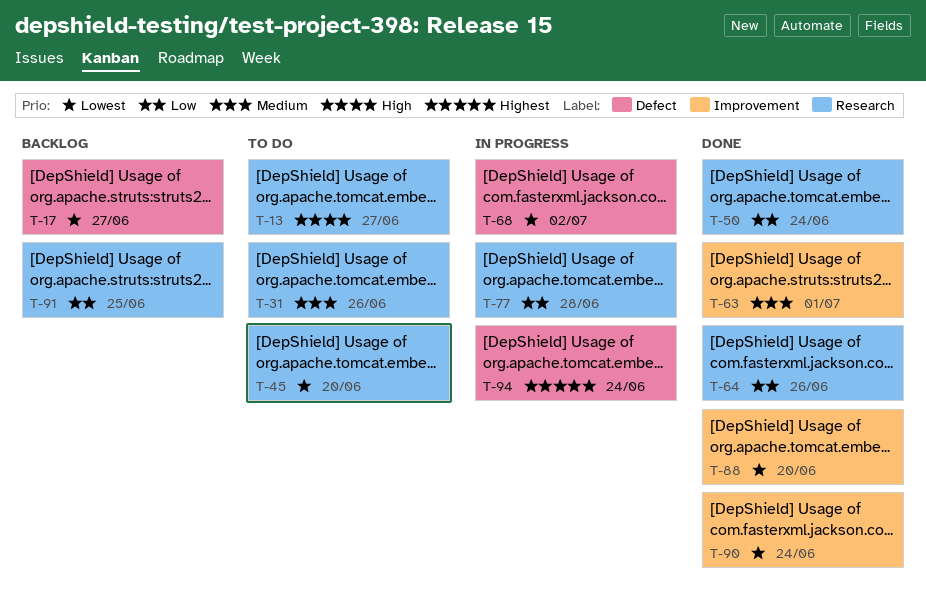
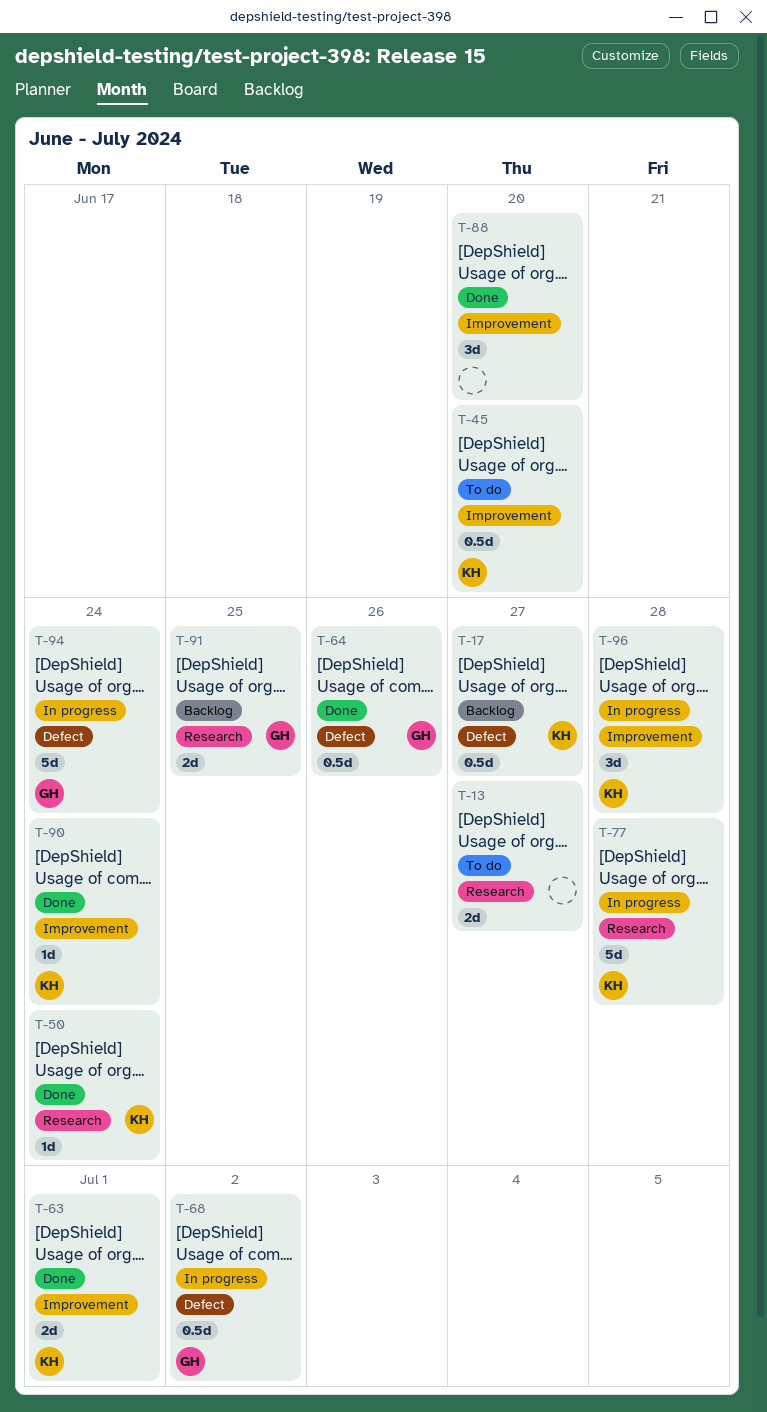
T-31: present -> none
T-45, label: Research -> Improvement
T-64, label: Research -> Defect
T-96: none -> present

